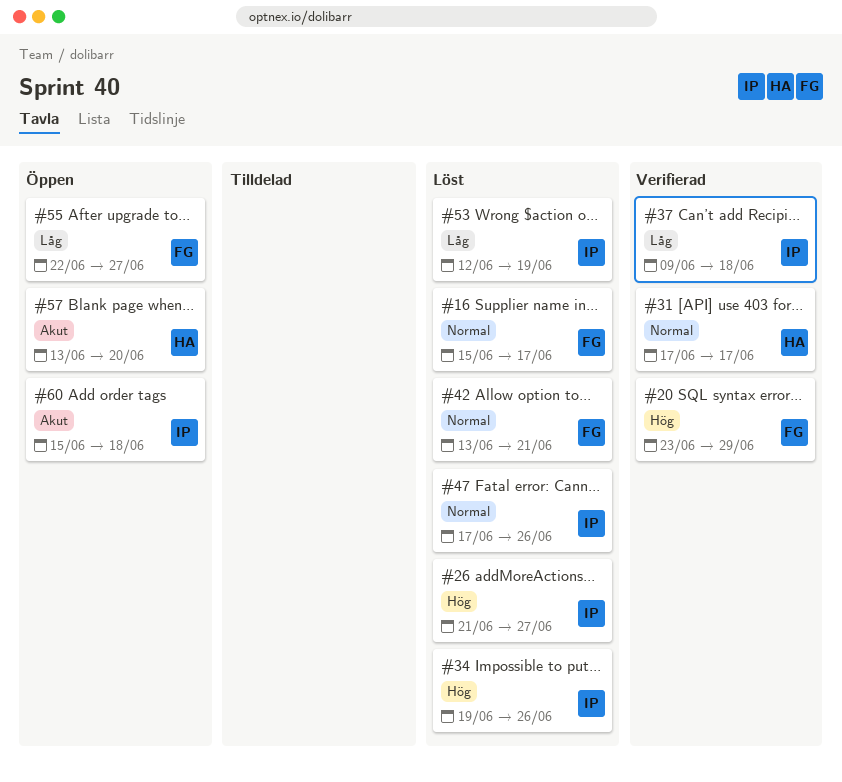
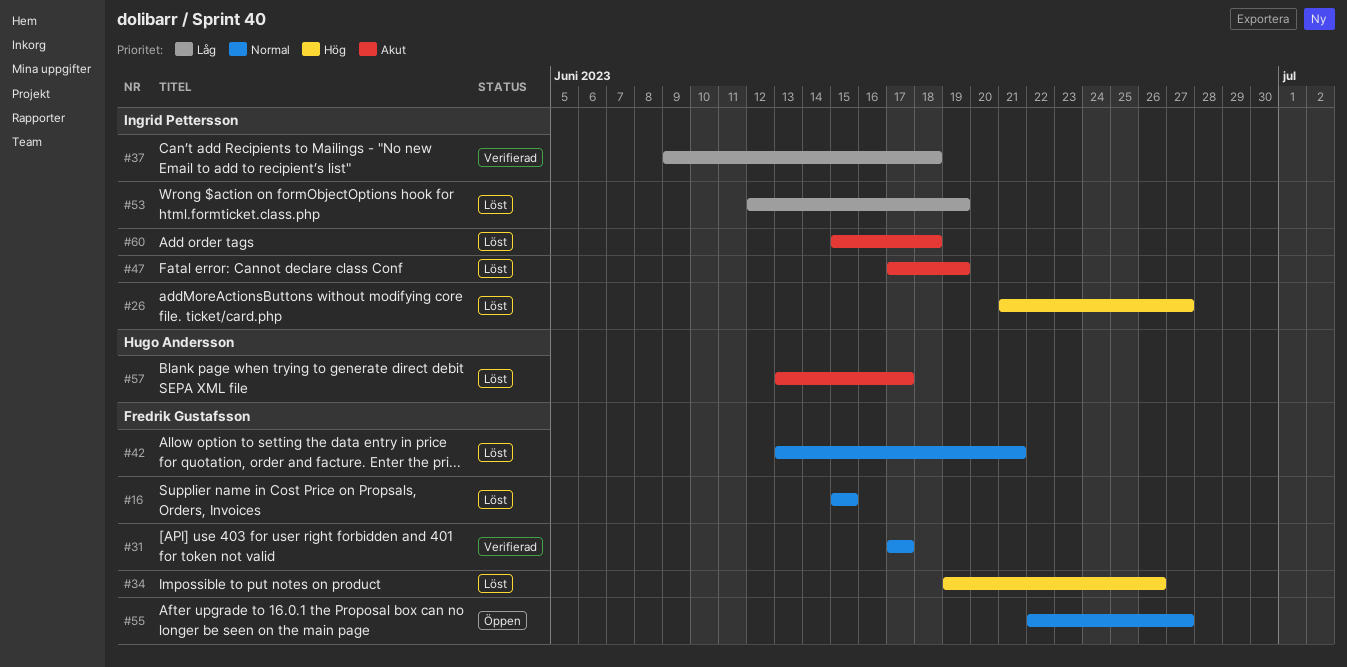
#16, due: Jun 17 -> Jun 15
#20: present -> none
#31, owner: Hugo Andersson -> Fredrik Gustafsson
#34, owner: Ingrid Pettersson -> Fredrik Gustafsson
#47, priority: Normal -> Akut
#47, due: Jun 26 -> Jun 19
#55, priority: Låg -> Normal
#57, status: Öppen -> Löst
#57, due: Jun 20 -> Jun 17
#60, status: Öppen -> Löst

